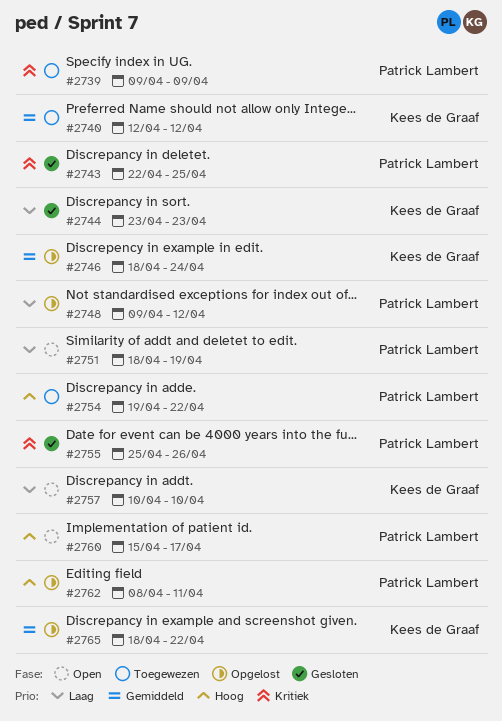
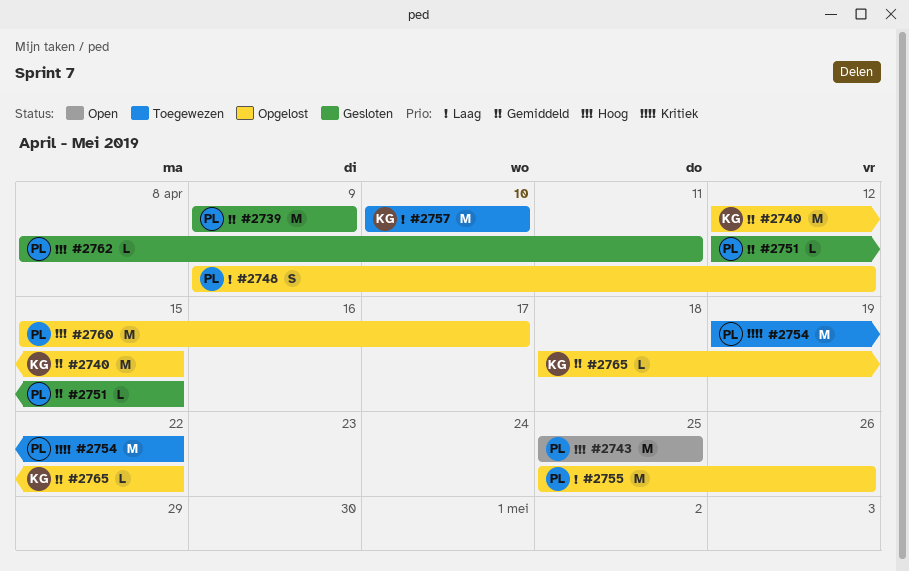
#2739, status: Toegewezen -> Gesloten
#2739, priority: Kritiek -> Gemiddeld
#2740, status: Toegewezen -> Opgelost
#2740, due: Apr 12 -> Apr 15
#2743, status: Gesloten -> Open
#2743, priority: Kritiek -> Hoog
#2743, start: Apr 22 -> Apr 25
#2744: present -> none
#2746: present -> none
#2751, status: Open -> Gesloten
#2751, priority: Laag -> Gemiddeld
#2751, start: Apr 18 -> Apr 12
#2751, due: Apr 19 -> Apr 15
#2754, priority: Hoog -> Kritiek
#2755, status: Gesloten -> Opgelost
#2755, priority: Kritiek -> Laag
#2757, status: Open -> Toegewezen
#2760, status: Open -> Opgelost
#2762, status: Opgelost -> Gesloten

